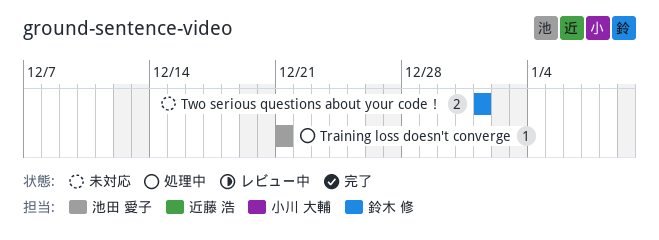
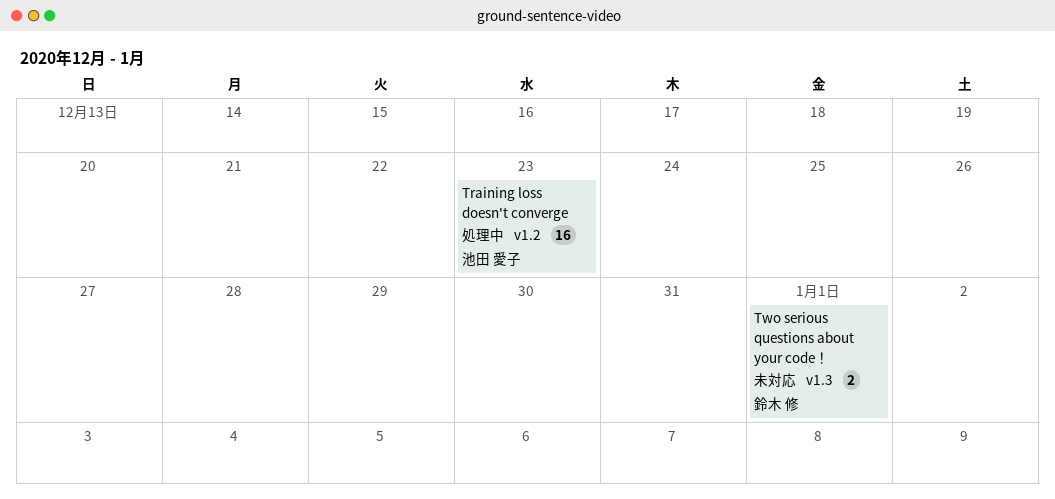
Training loss doesn't converge, estimate: 1 -> 16
Training loss doesn't converge, due: Dec 21 -> Dec 23

